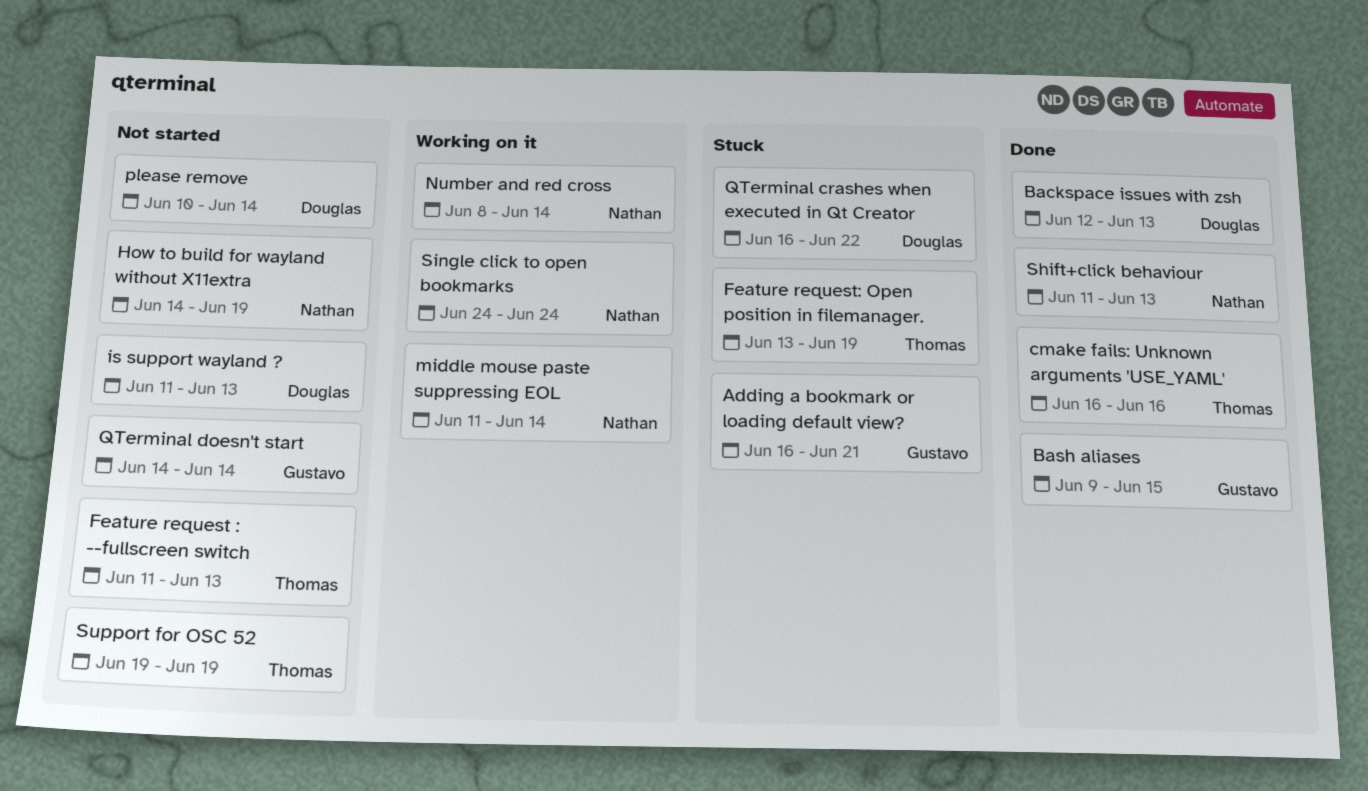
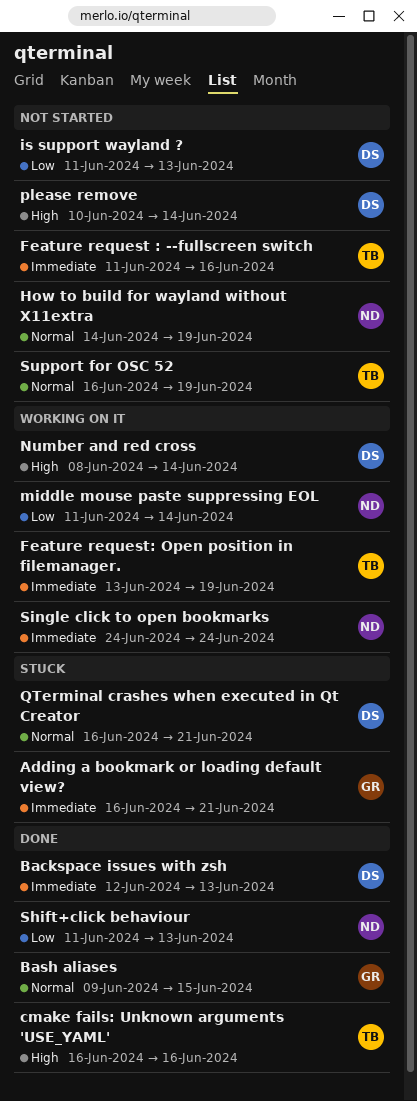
Feature request : --fullscreen switch, due: Jun 13 -> Jun 16
Feature request: Open position in filemanager., status: Stuck -> Working on it
Number and red cross, owner: Nathan -> Douglas
QTerminal crashes when executed in Qt Creator, due: Jun 22 -> Jun 21
QTerminal doesn't start: present -> none
Support for OSC 52, start: Jun 19 -> Jun 16

